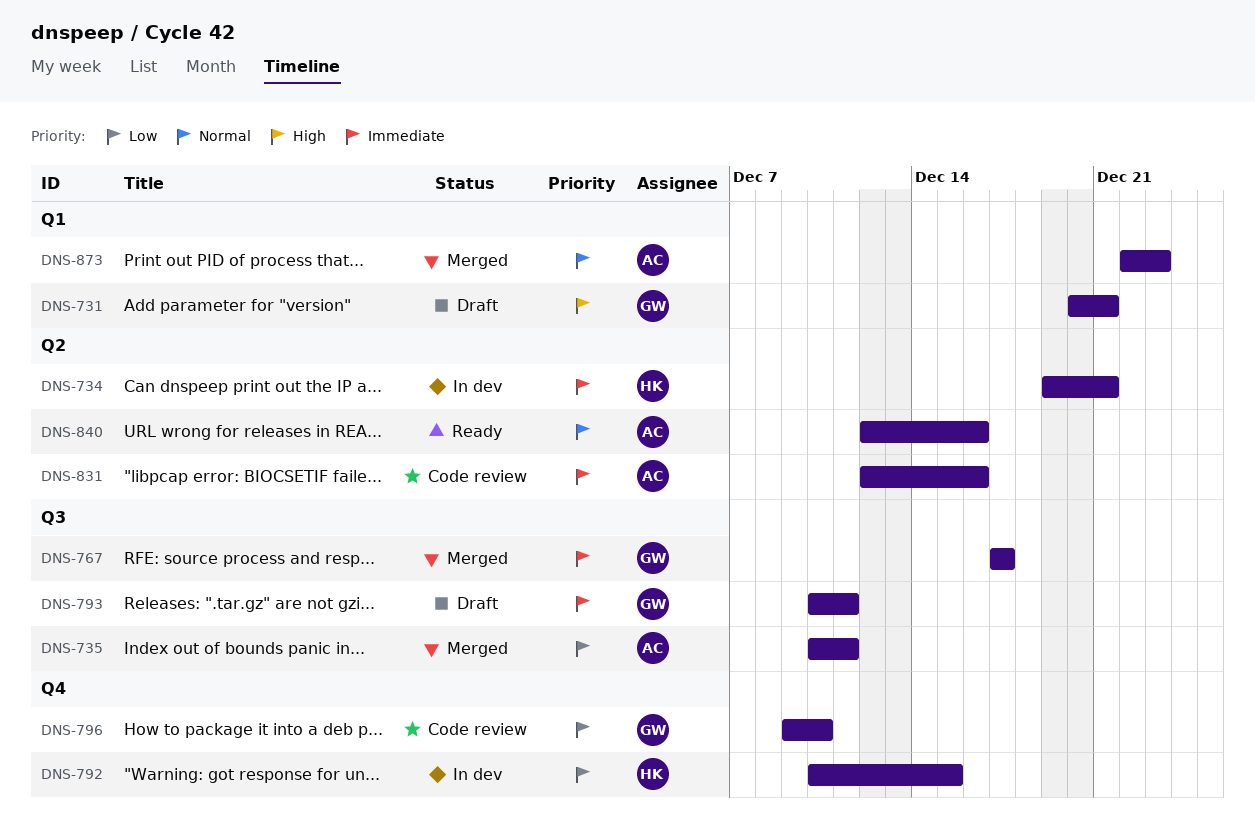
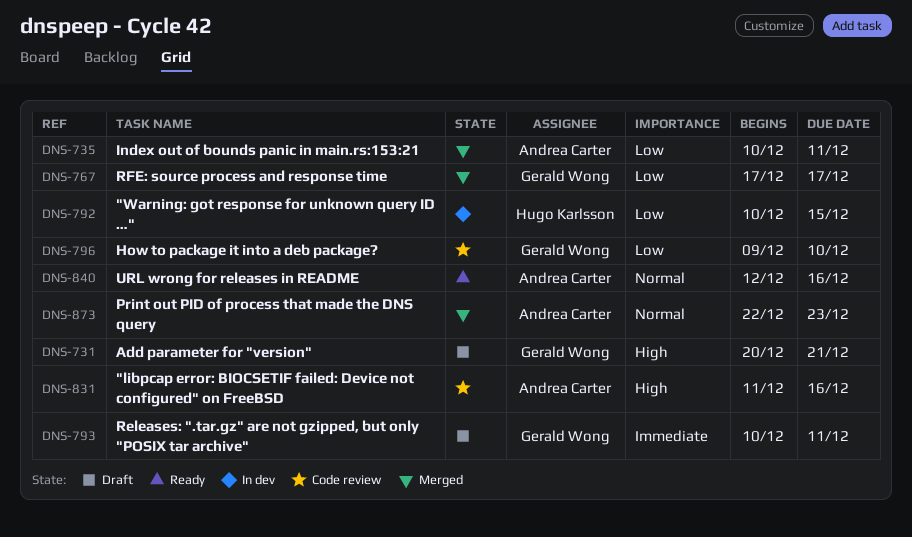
DNS-734: present -> none
DNS-767, priority: Immediate -> Low
DNS-831, priority: Immediate -> High
DNS-831, start: Dec 12 -> Dec 11

